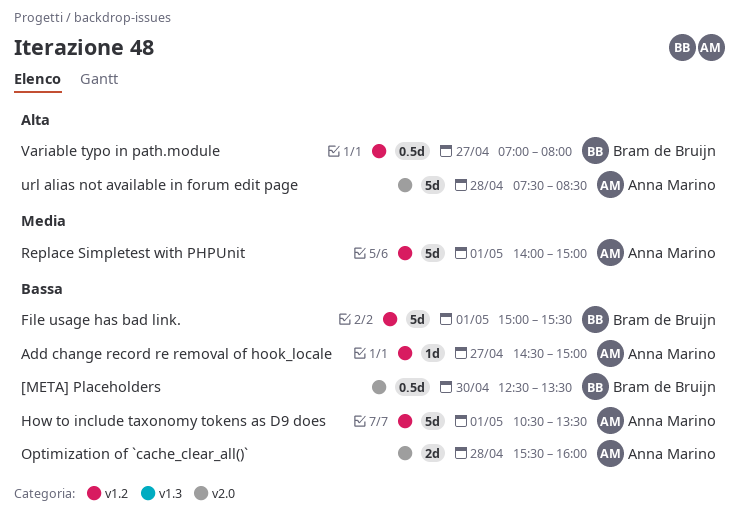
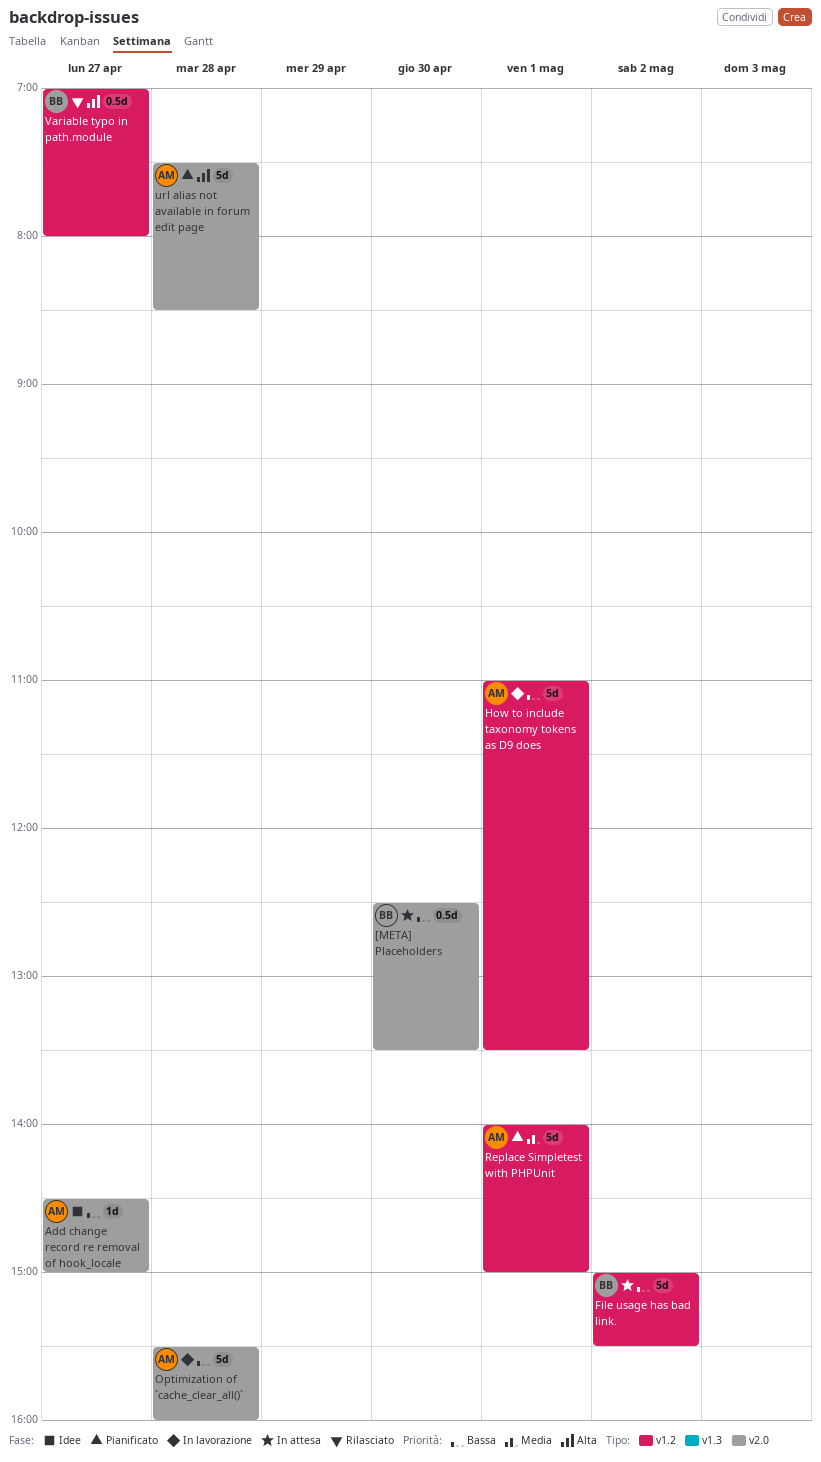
Add change record re removal of hook_locale, label: v1.2 -> v2.0
File usage has bad link., day: May 1 -> May 2
How to include taxonomy tokens as D9 does, begins: 10:30 -> 11:00
Optimization of `cache_clear_all()`, estimate: 2d -> 5d

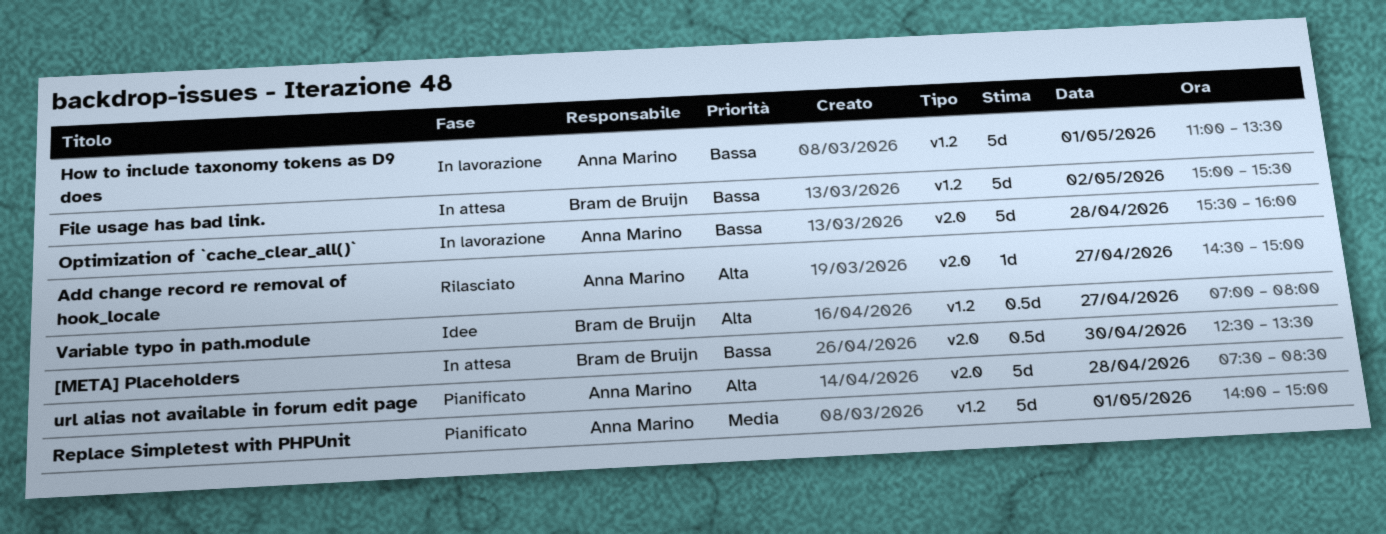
Add change record re removal of hook_locale, status: Idee -> Rilasciato
Add change record re removal of hook_locale, priority: Bassa -> Alta
Variable typo in path.module, status: Rilasciato -> Idee

